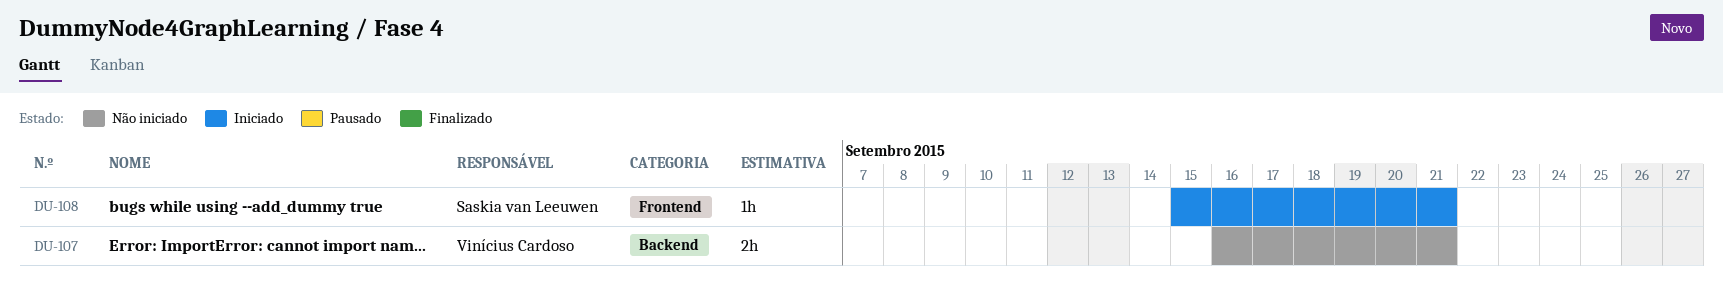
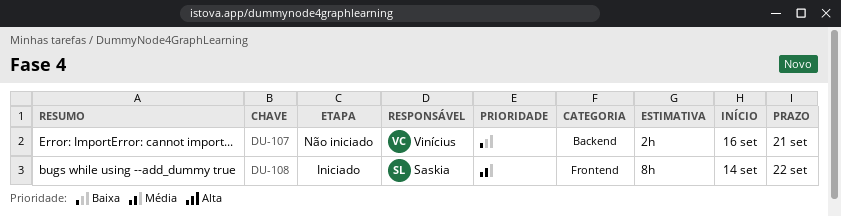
DU-108, estimate: 1h -> 8h
DU-108, start: Sep 15 -> Sep 14
DU-108, due: Sep 21 -> Sep 22

